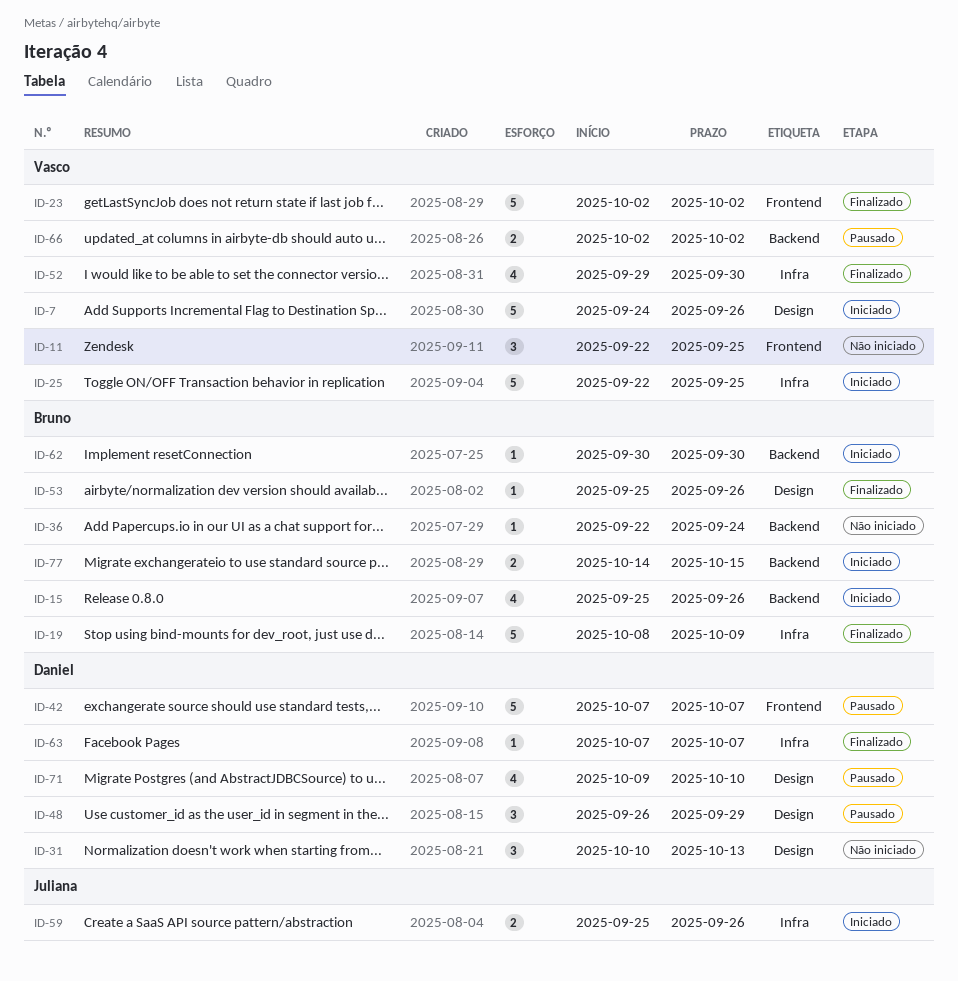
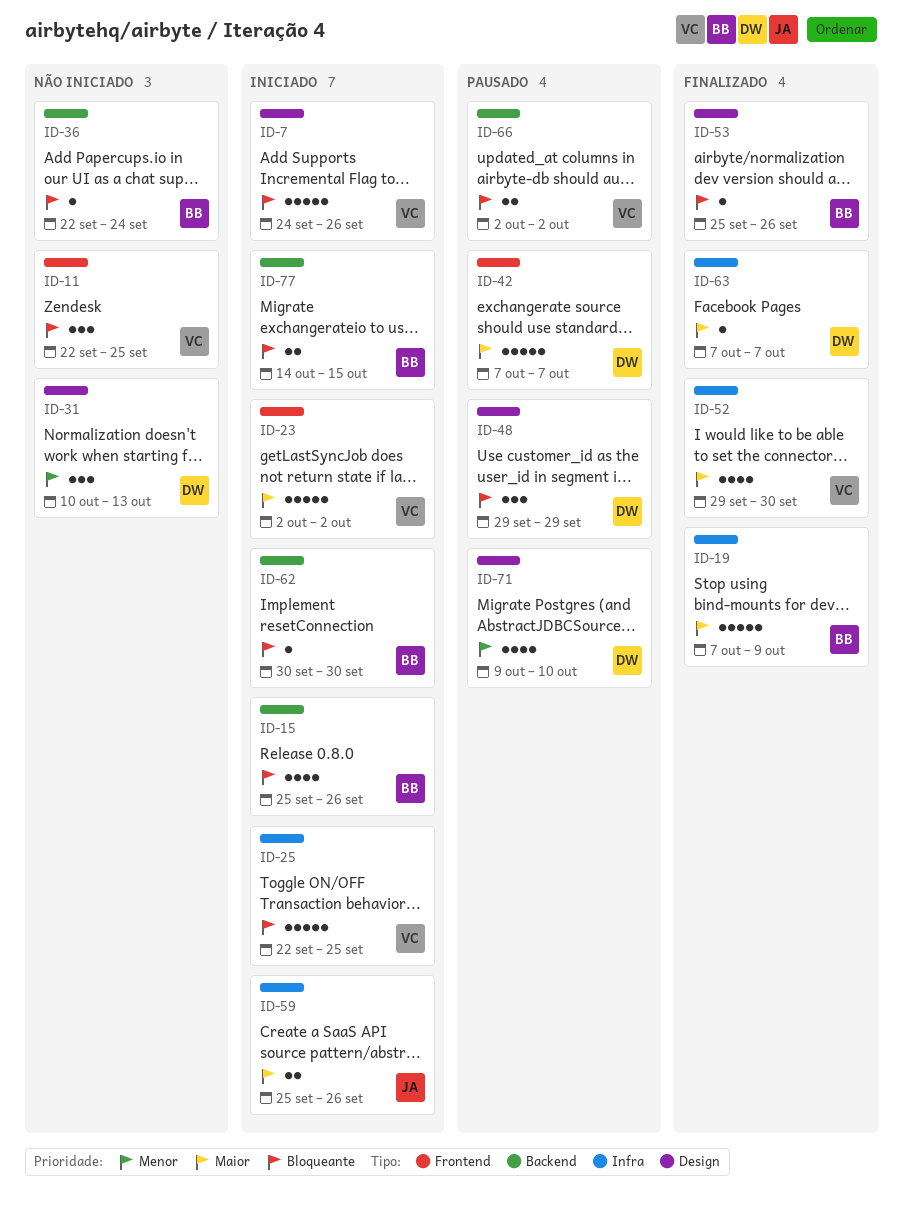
ID-19, start: Oct 8 -> Oct 7
ID-23, status: Finalizado -> Iniciado
ID-48, start: Sep 26 -> Sep 29

